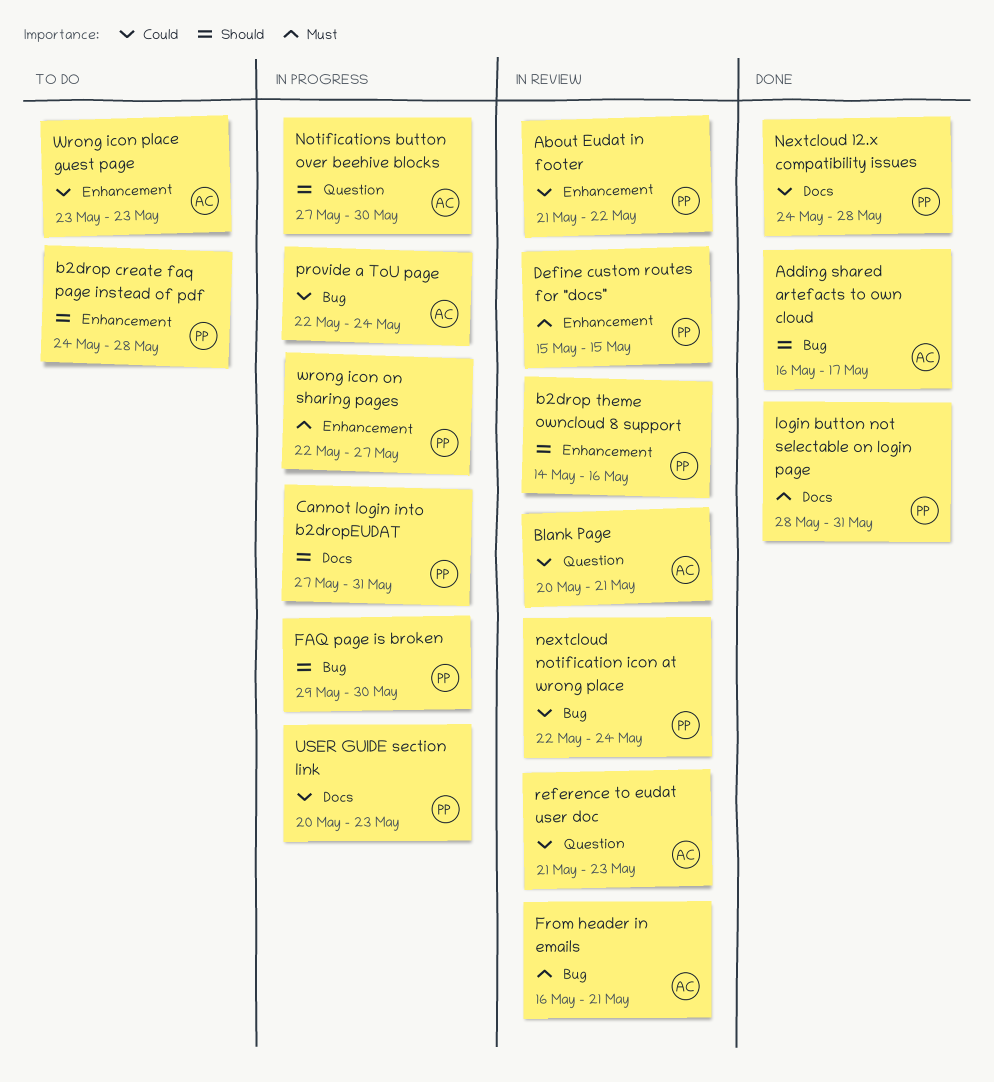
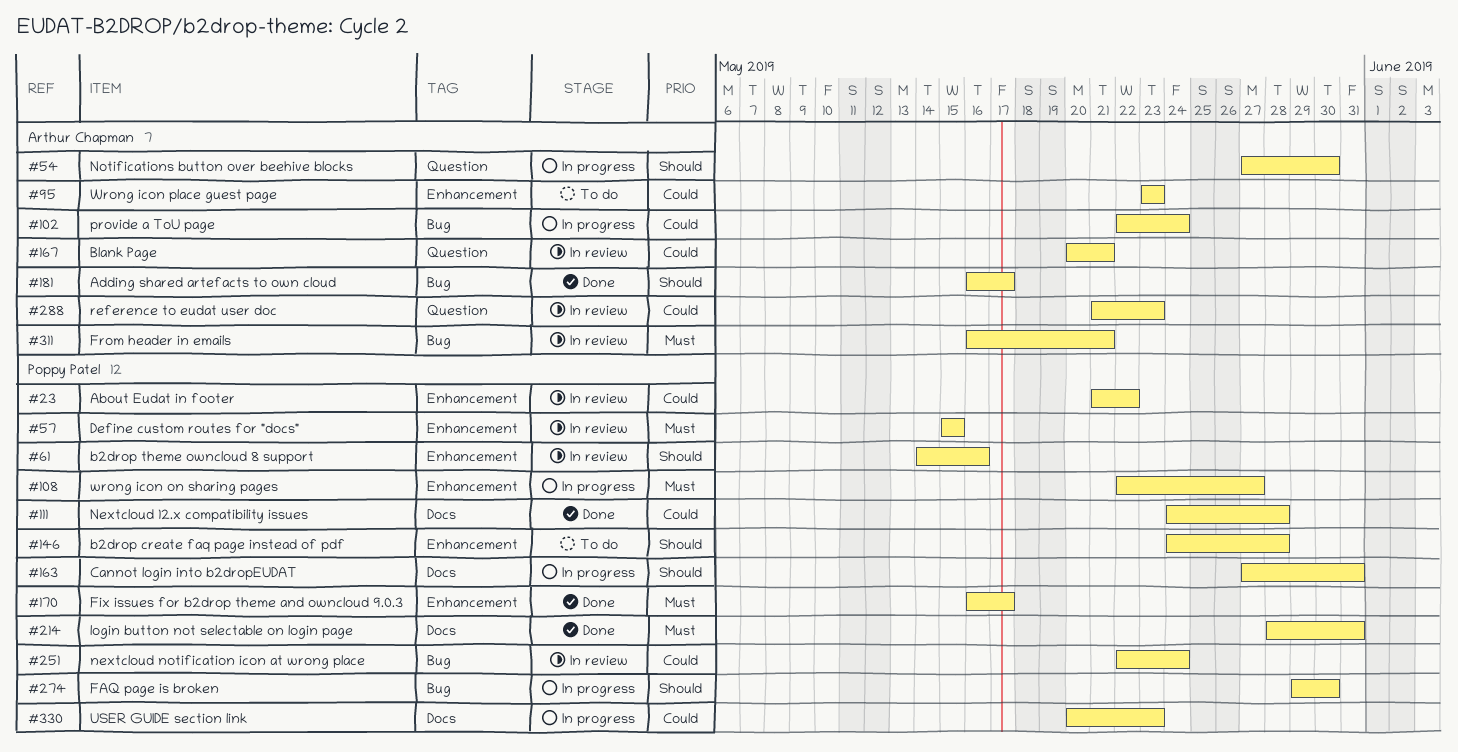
Fix issues for b2drop theme and owncloud 9.0.3: none -> present

